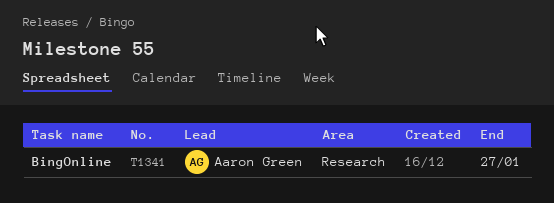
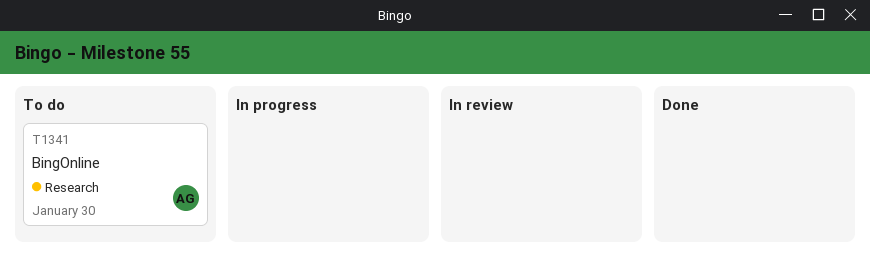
T1341, due: Jan 27 -> Jan 30

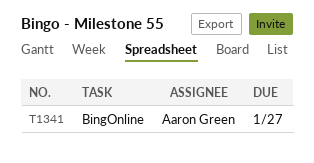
T1341, due: Jan 30 -> Jan 27

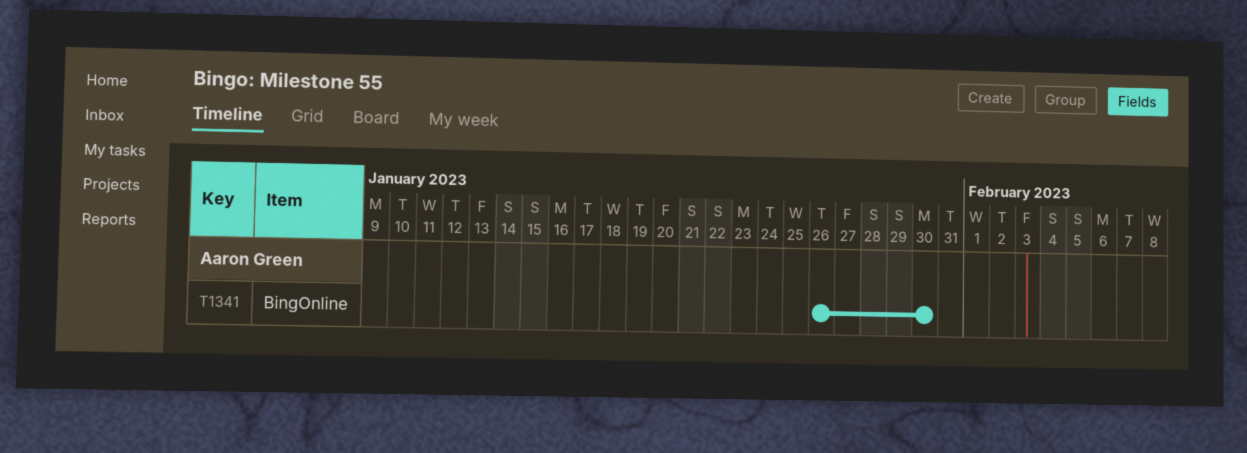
T1341, due: Jan 27 -> Jan 30

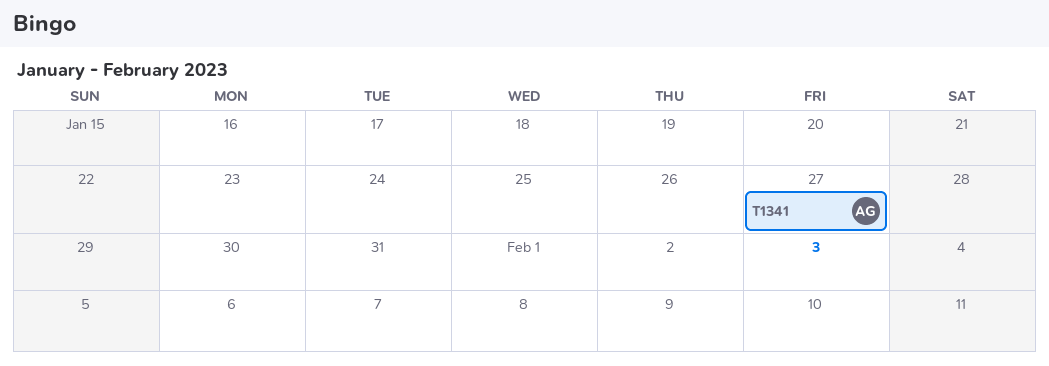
T1341, due: Jan 30 -> Jan 27

